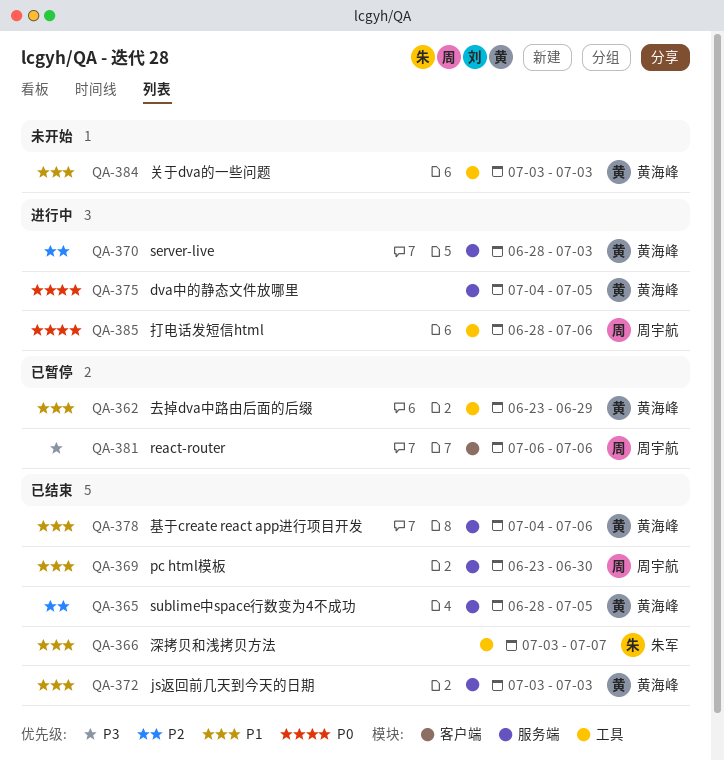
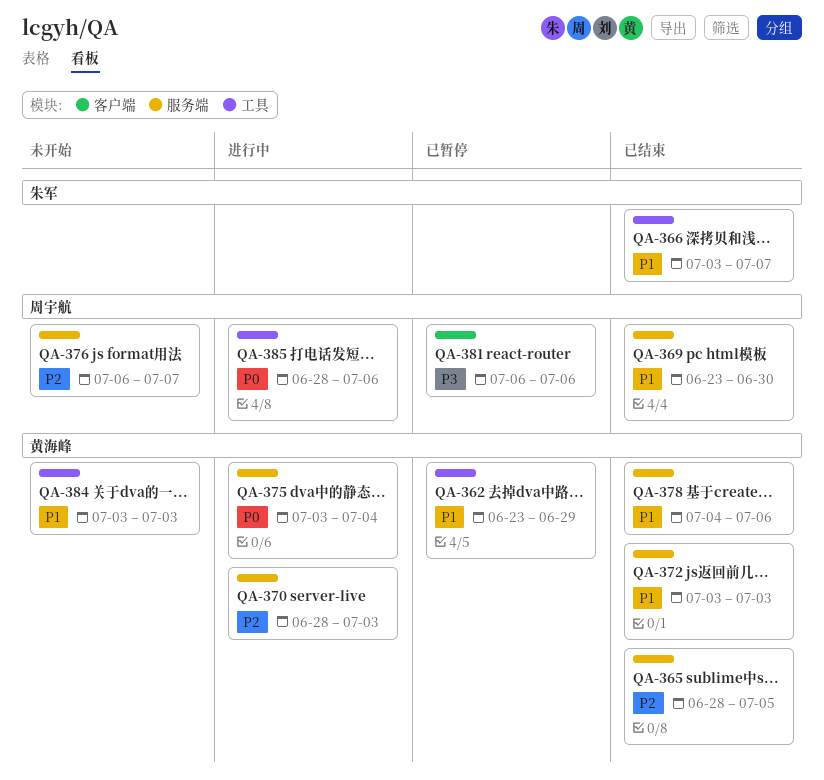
QA-375, start: Jul 4 -> Jul 3
QA-375, due: Jul 5 -> Jul 4
QA-376: none -> present

